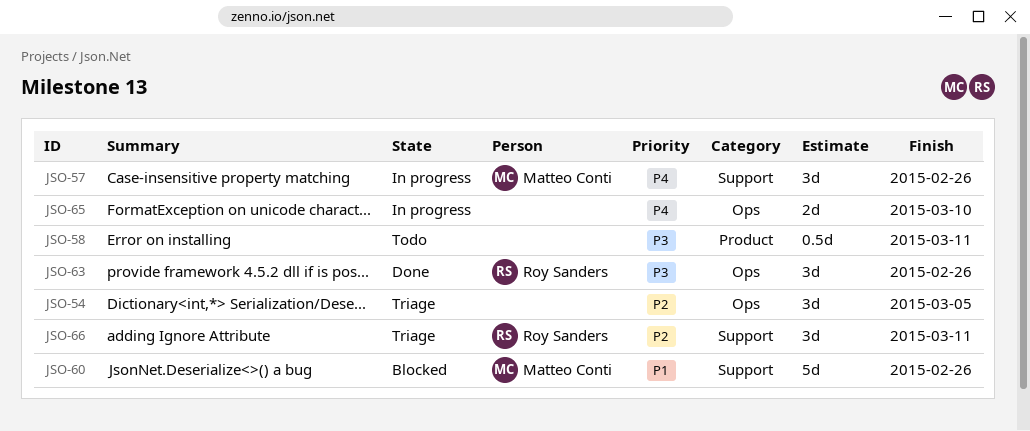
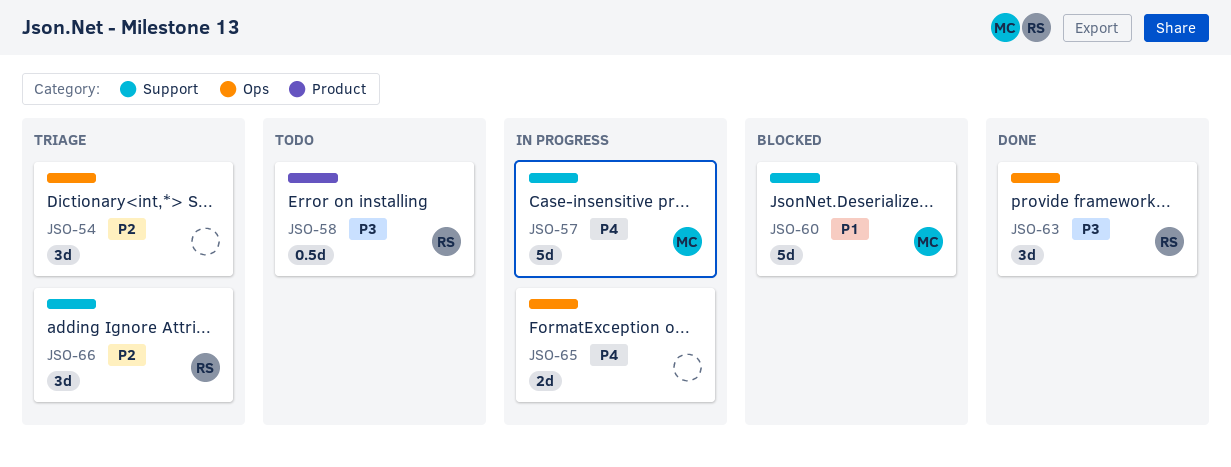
JSO-57, estimate: 3d -> 5d
JSO-58, owner: none -> Roy Sanders

